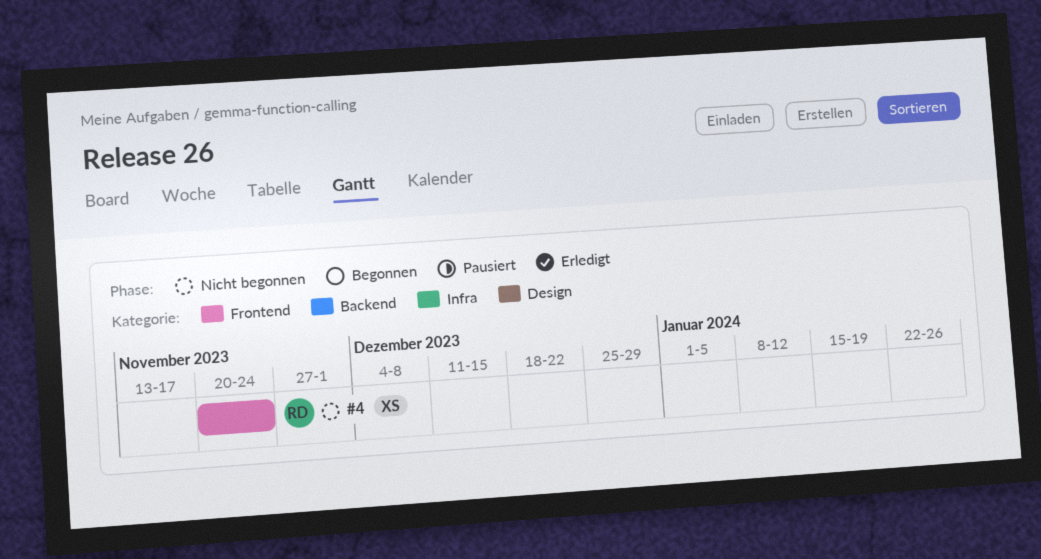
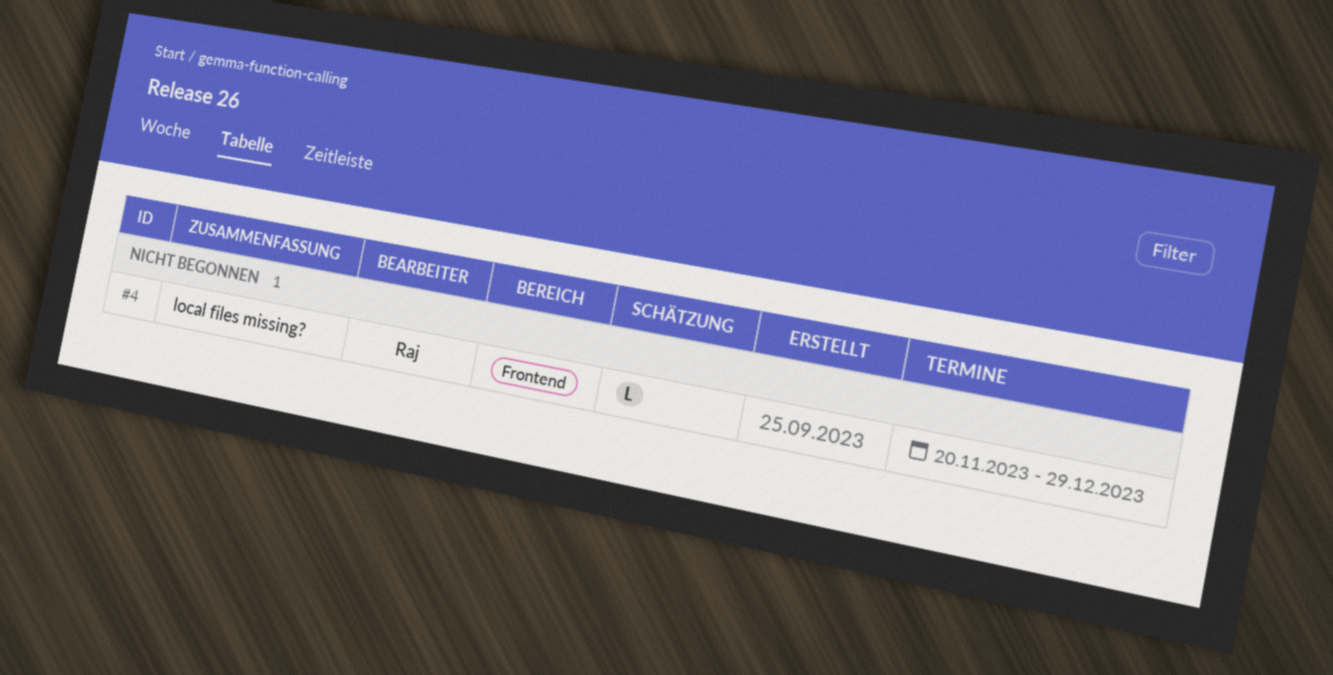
#4, estimate: XS -> L
#4, due: Nov 24 -> Dec 29

